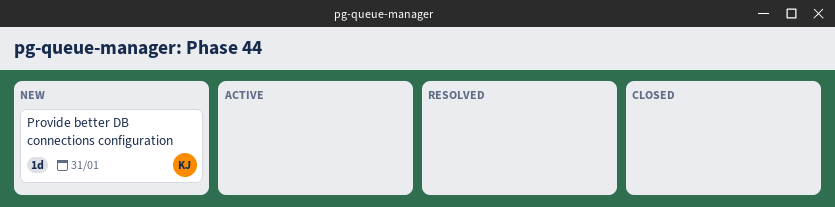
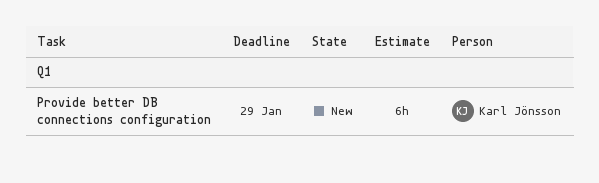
Provide better DB connections configuration, estimate: 1d -> 6h
Provide better DB connections configuration, due: Jan 31 -> Jan 29

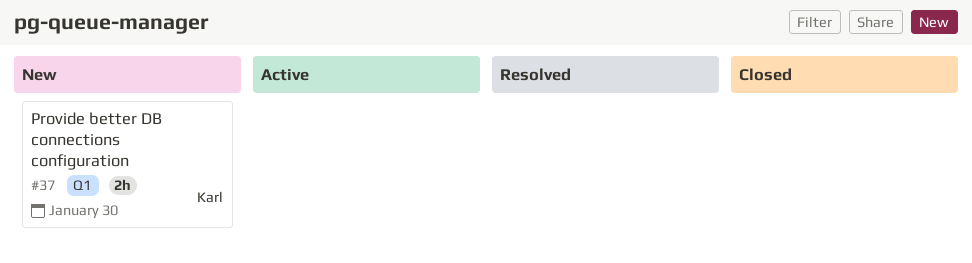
Provide better DB connections configuration, estimate: 6h -> 2h
Provide better DB connections configuration, due: Jan 29 -> Jan 30

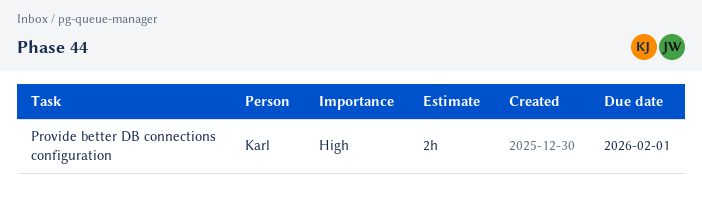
Provide better DB connections configuration, due: Jan 30 -> Feb 1

